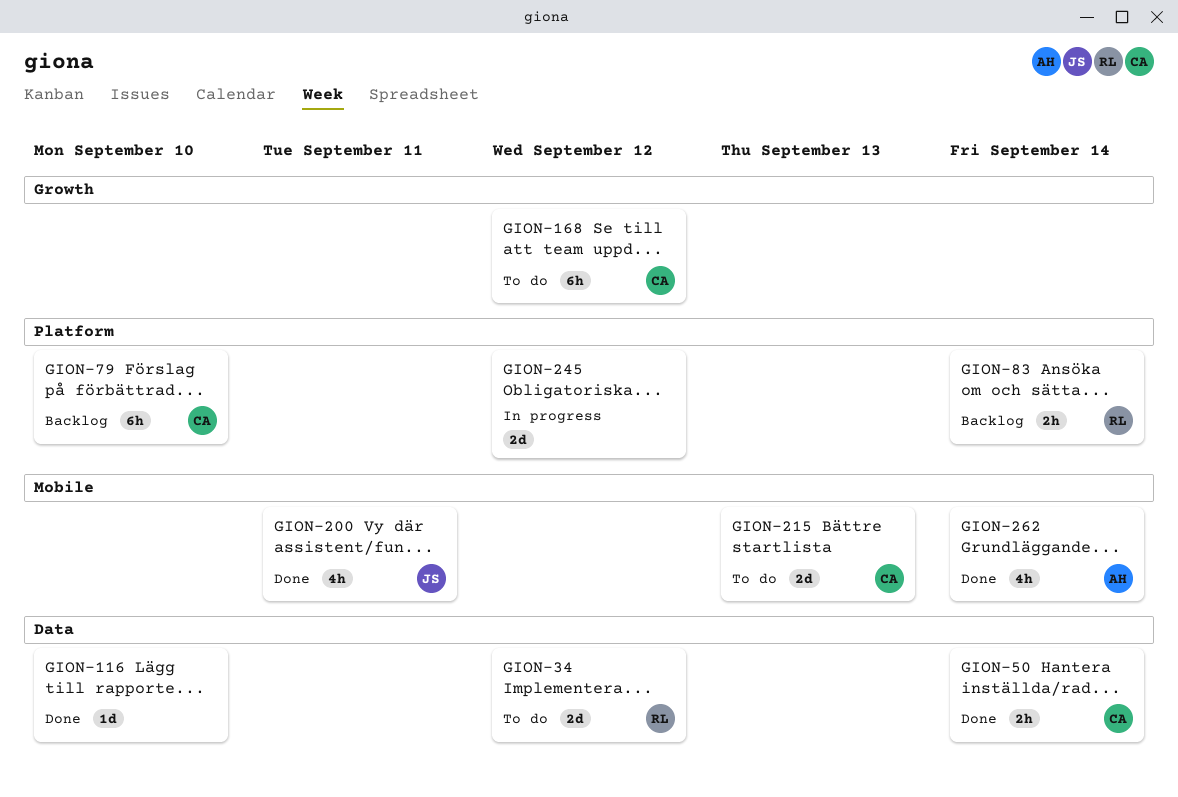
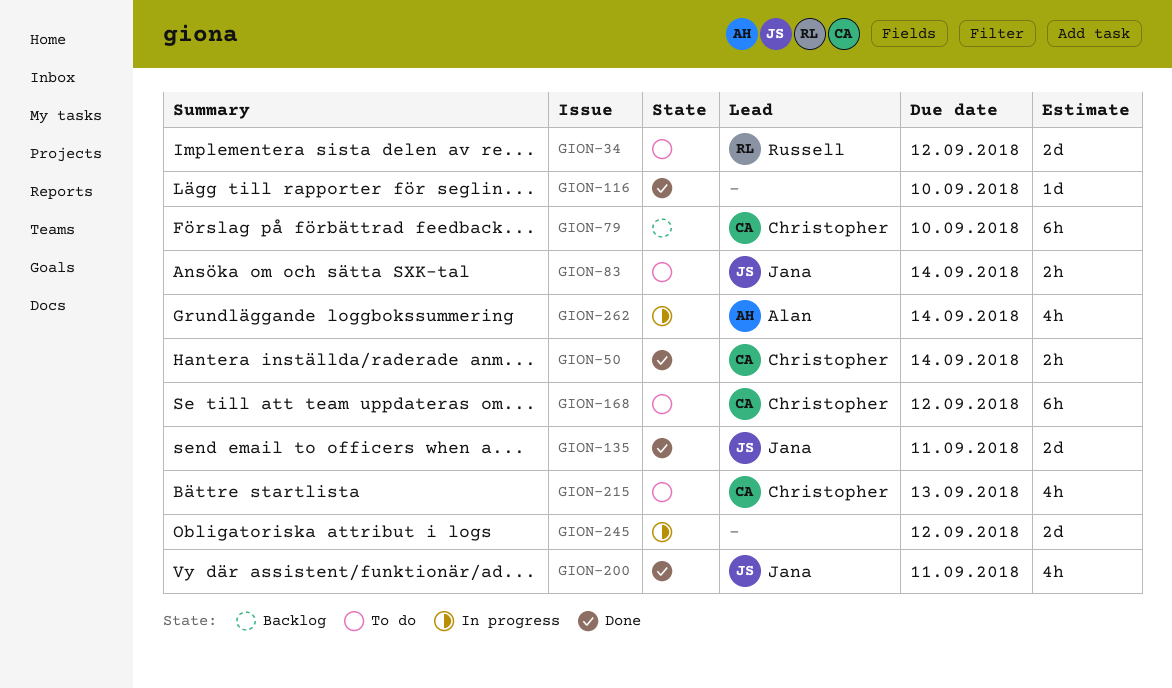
GION-83, status: Backlog -> To do
GION-83, owner: Russell -> Jana
GION-135: none -> present
GION-215, estimate: 2d -> 4h
GION-262, status: Done -> In progress

